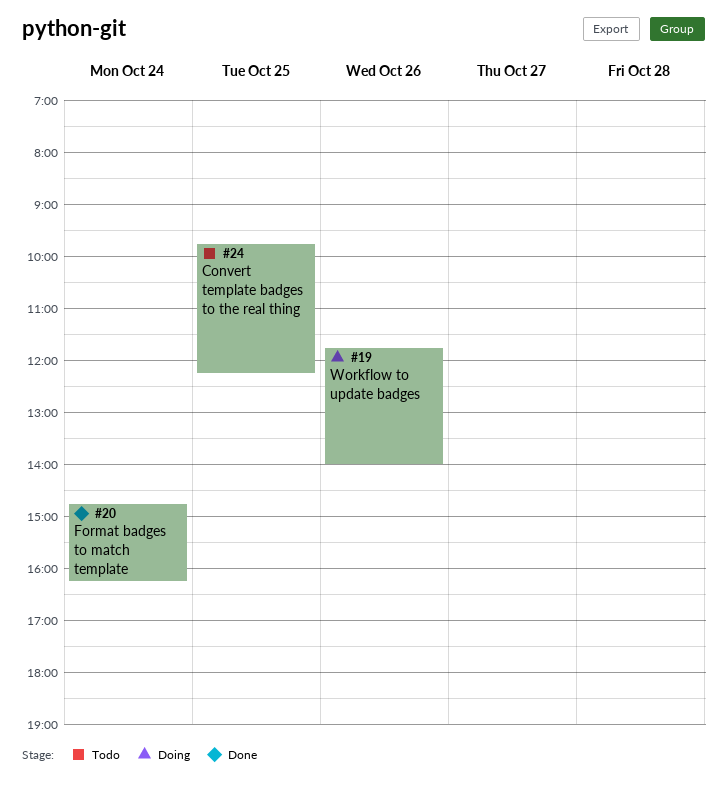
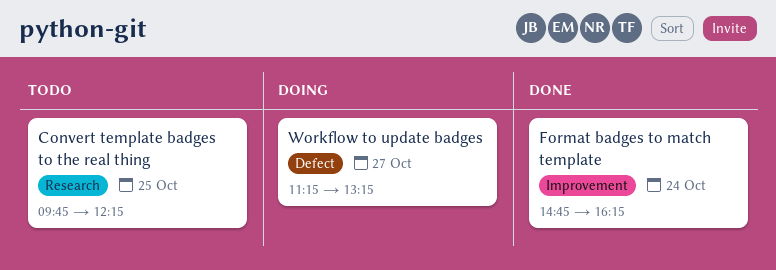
Workflow to update badges, day: Oct 26 -> Oct 27
Workflow to update badges, begins: 11:45 -> 11:15
Workflow to update badges, ends: 14:00 -> 13:15

